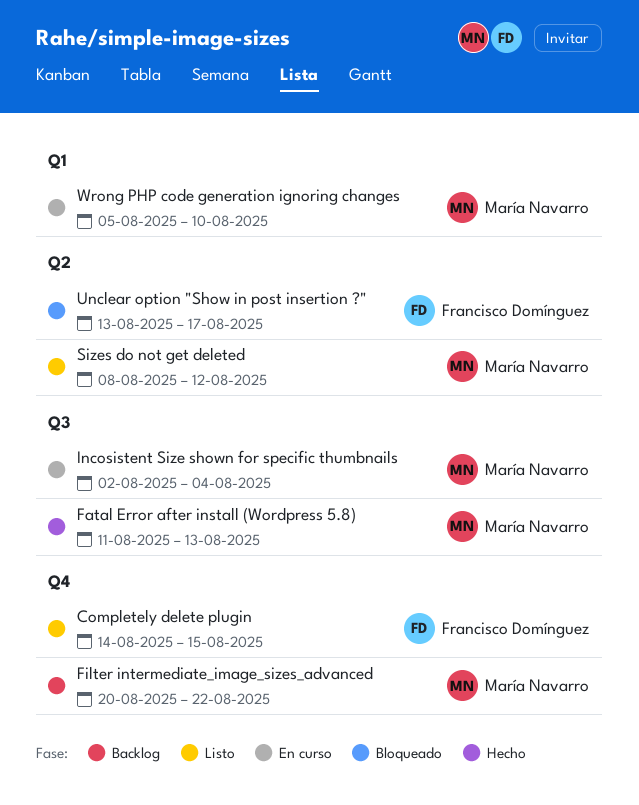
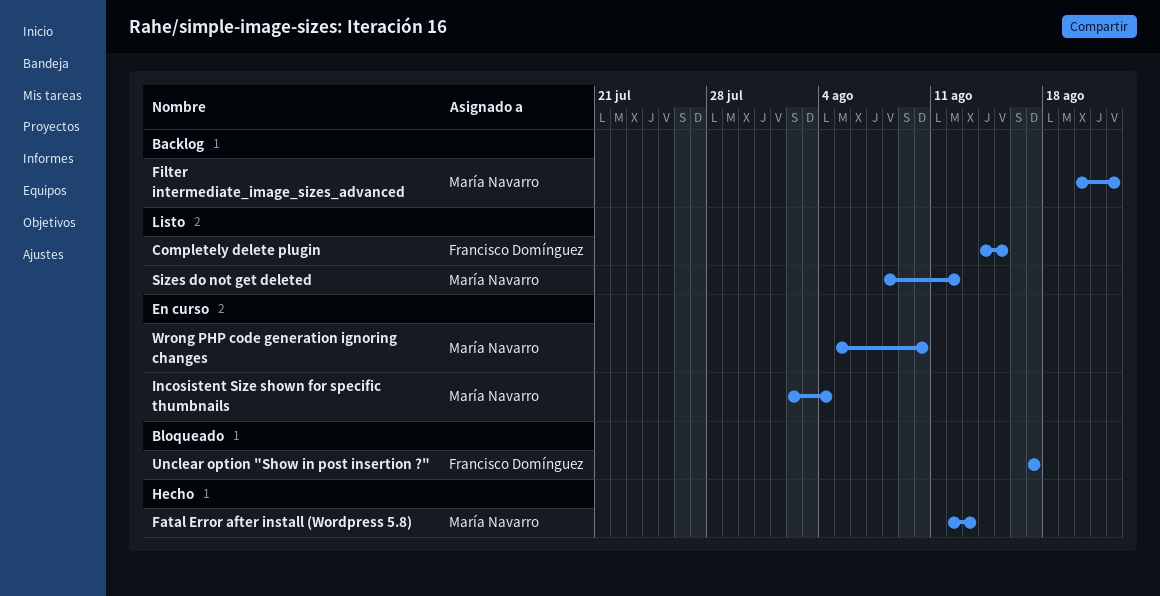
Fatal Error after install (Wordpress 5.8), start: Aug 11 -> Aug 12
Unclear option "Show in post insertion ?", start: Aug 13 -> Aug 17

